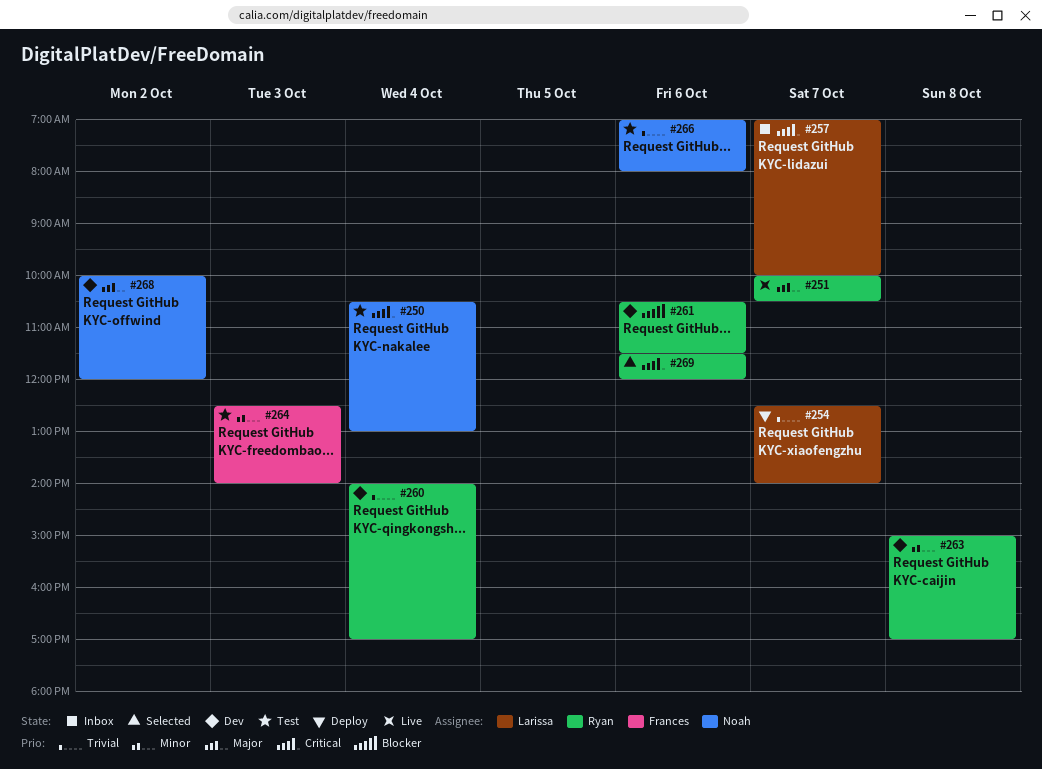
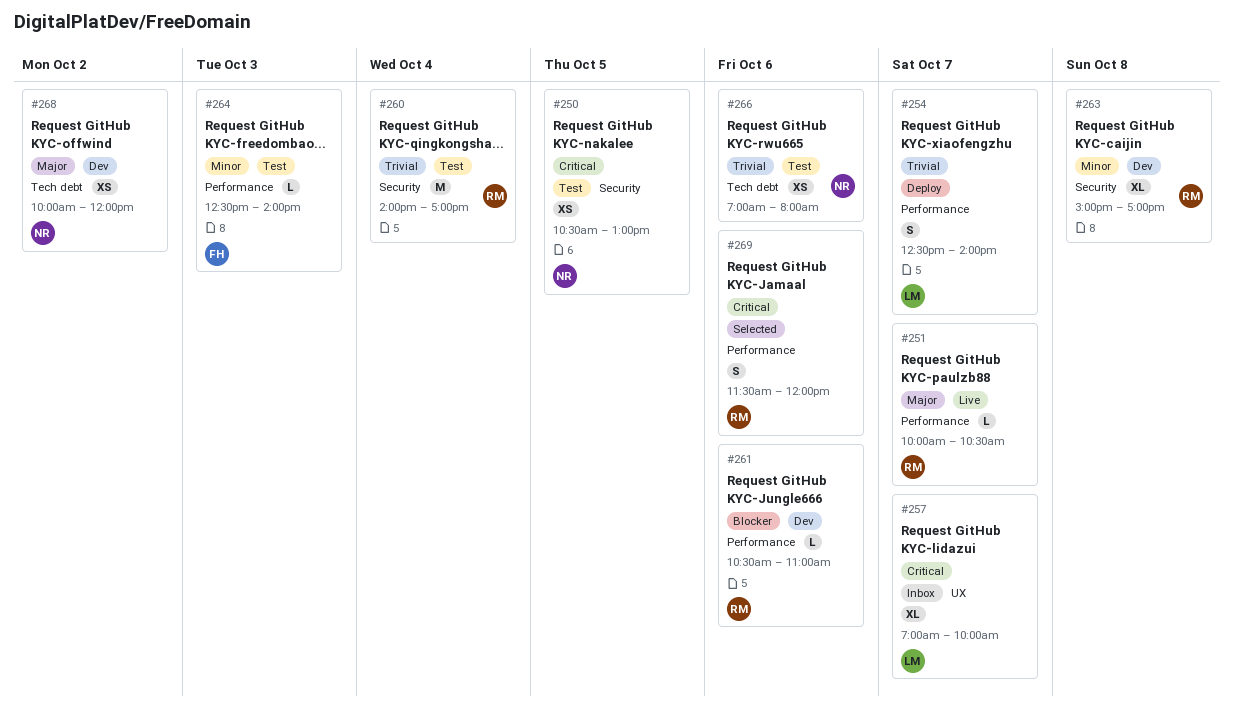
#250, day: Oct 4 -> Oct 5
#260, status: Dev -> Test
#261, ends: 11:30 -> 11:00

